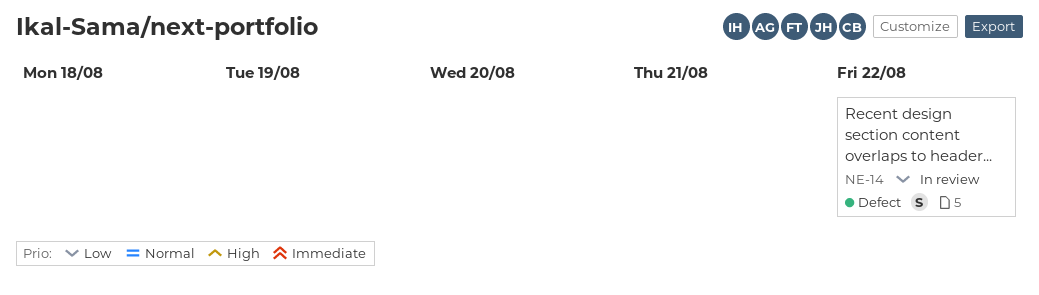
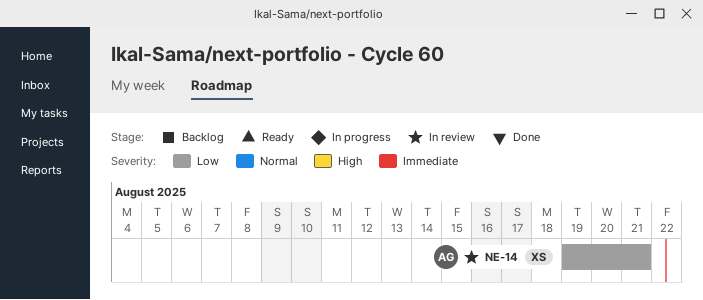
NE-14, estimate: S -> XS
NE-14, due: Aug 22 -> Aug 21

